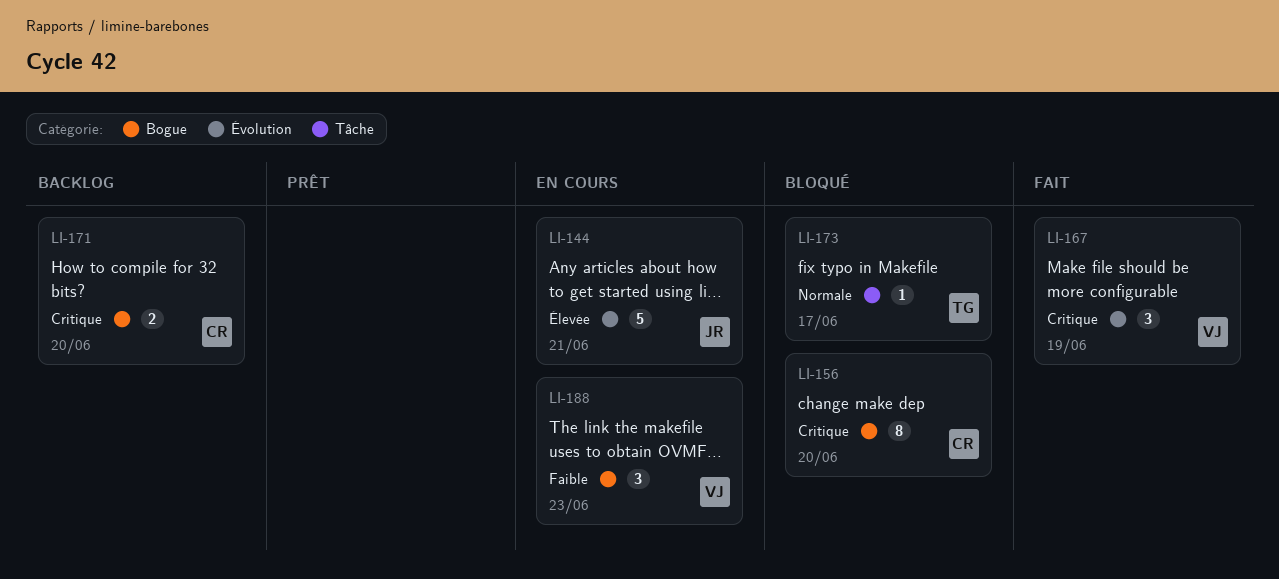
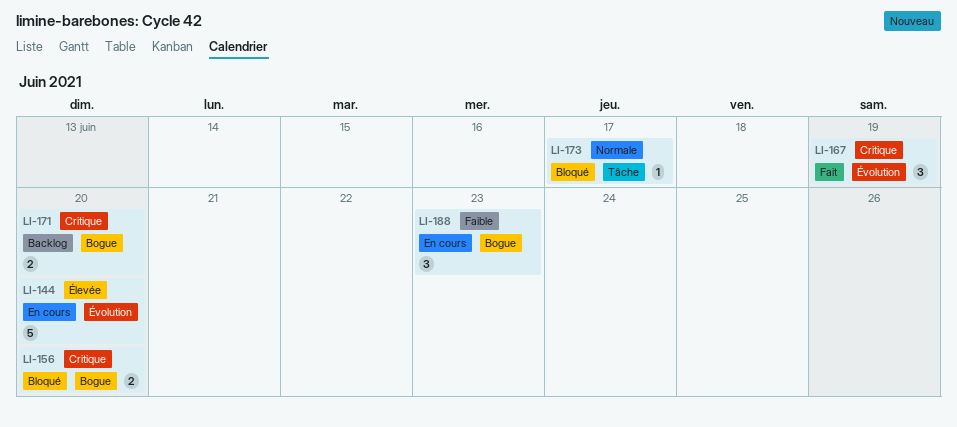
LI-144, due: Jun 21 -> Jun 20
LI-156, estimate: 8 -> 2

